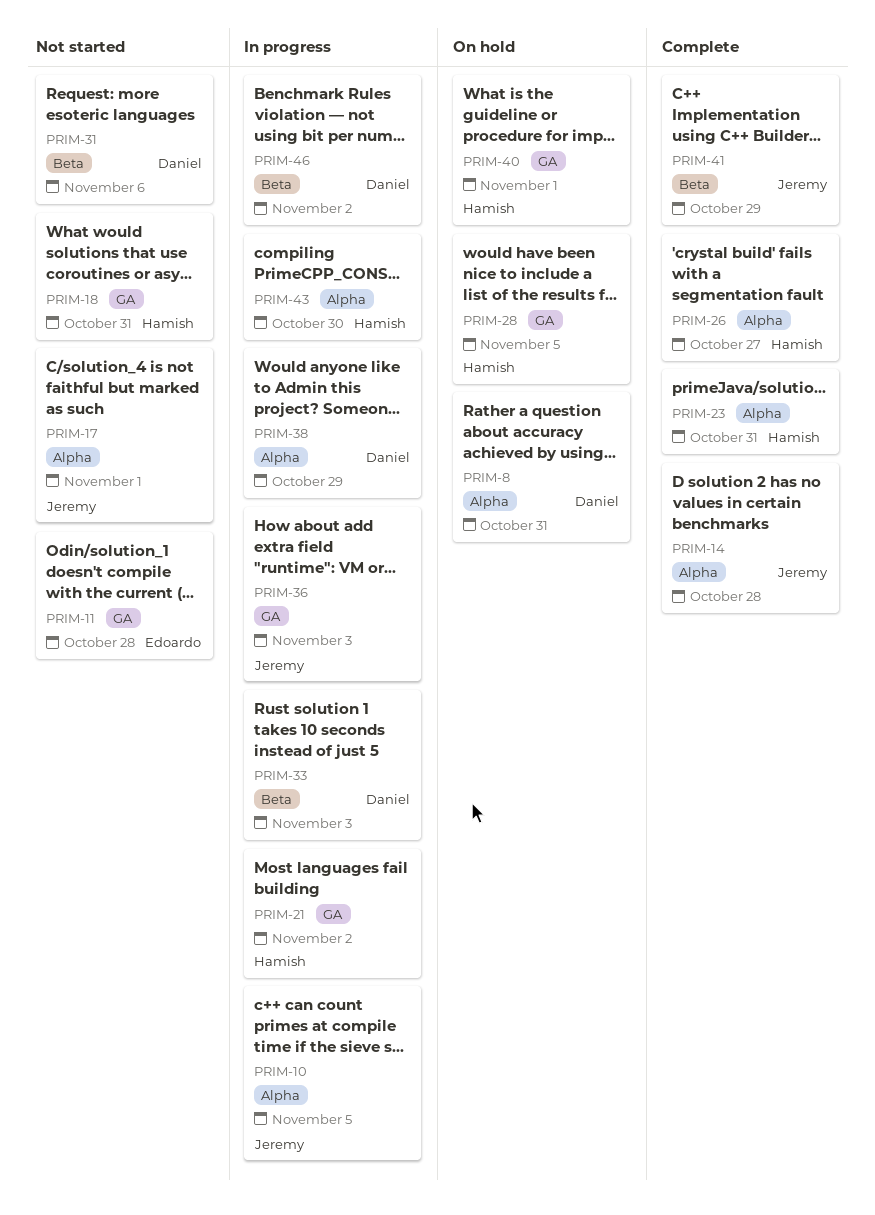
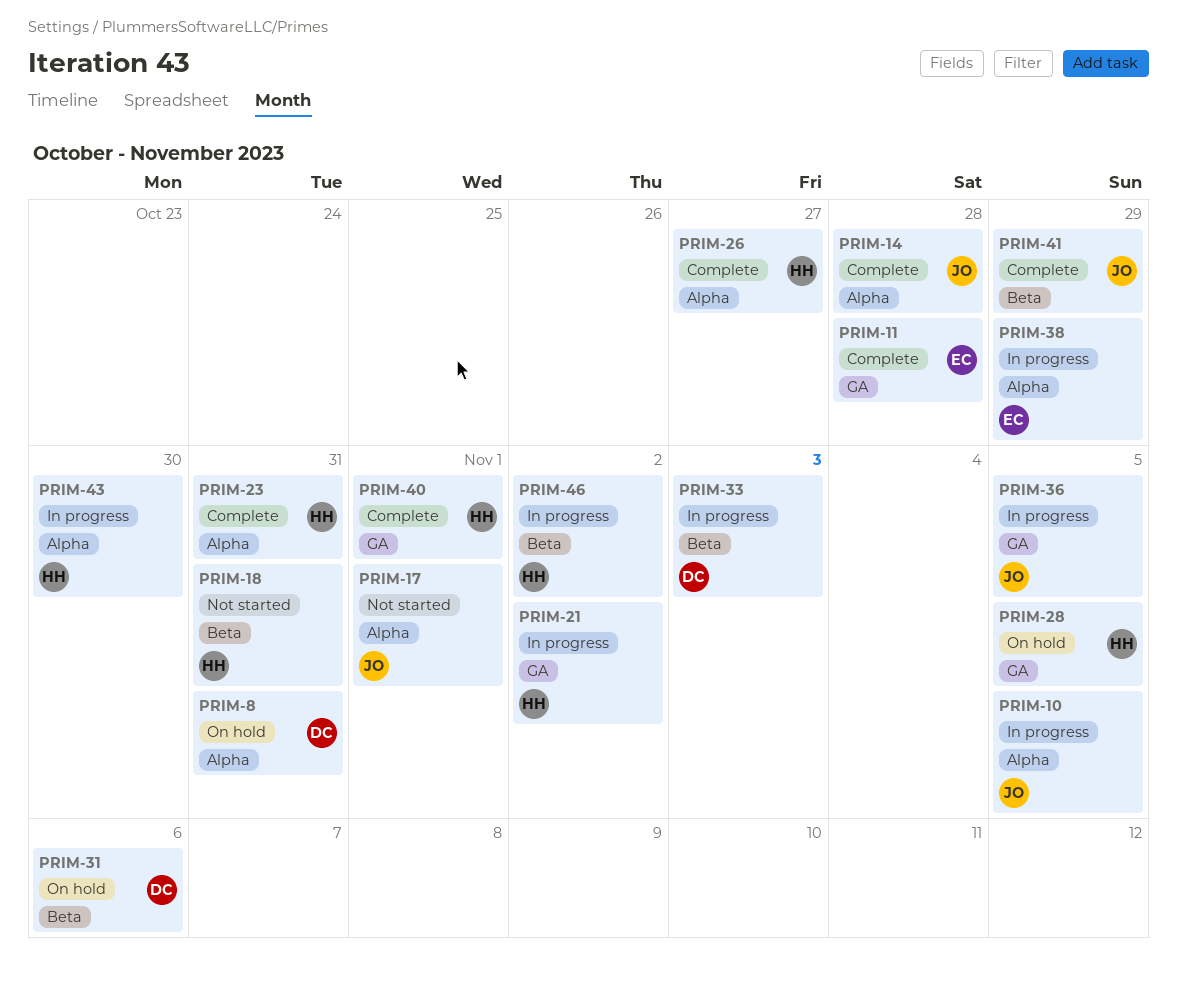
PRIM-11, status: Not started -> Complete
PRIM-18, label: GA -> Beta
PRIM-31, status: Not started -> On hold
PRIM-36, due: Nov 3 -> Nov 5
PRIM-38, owner: Daniel -> Edoardo
PRIM-40, status: On hold -> Complete
PRIM-46, owner: Daniel -> Hamish

